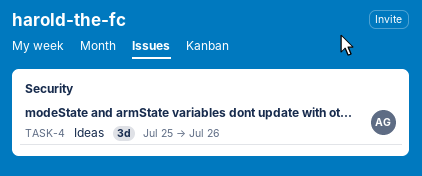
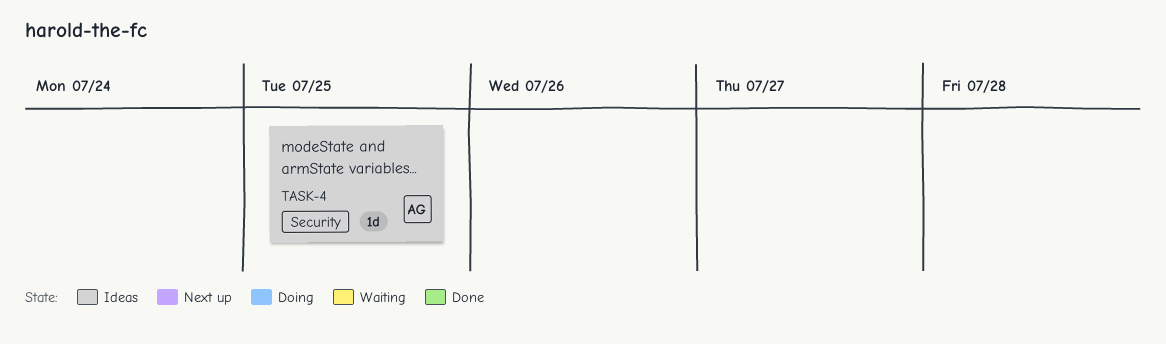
TASK-4, estimate: 3d -> 1d
TASK-4, due: Jul 26 -> Jul 25

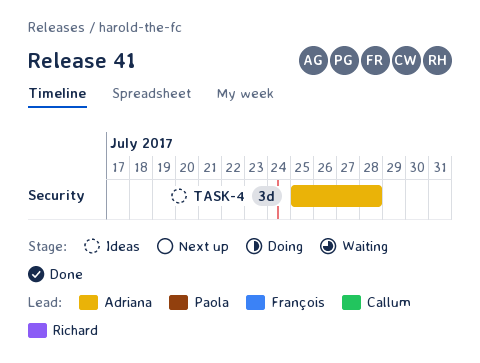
TASK-4, estimate: 1d -> 3d
TASK-4, due: Jul 25 -> Jul 28

